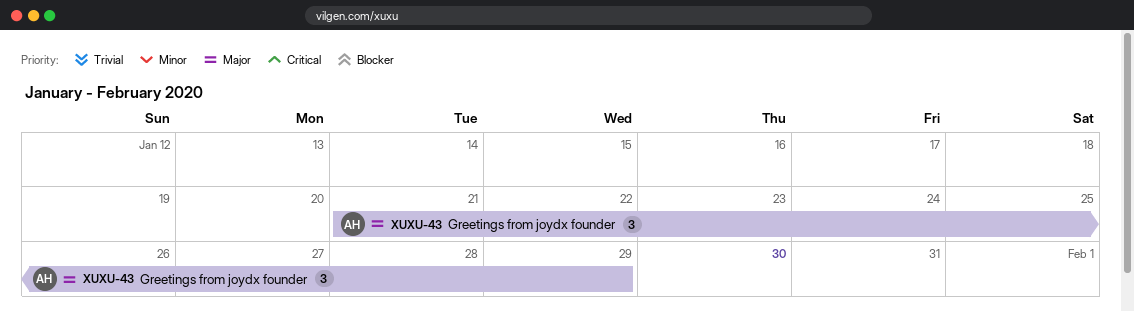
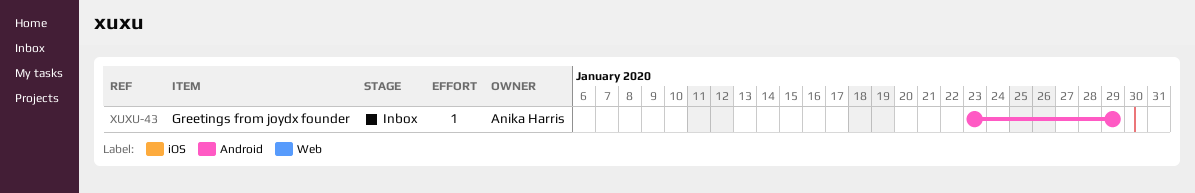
XUXU-43, estimate: 3 -> 1
XUXU-43, start: Jan 21 -> Jan 23

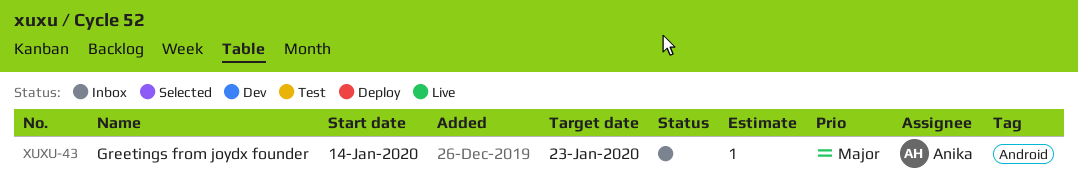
XUXU-43, start: Jan 23 -> Jan 14
XUXU-43, due: Jan 29 -> Jan 23

